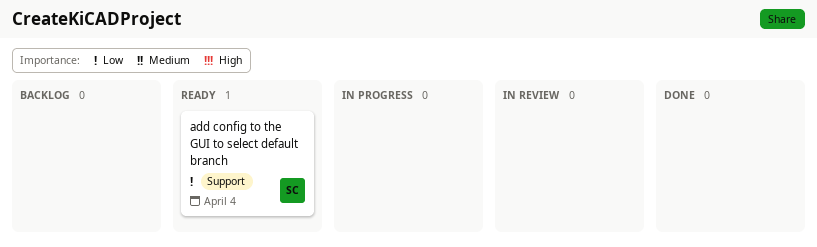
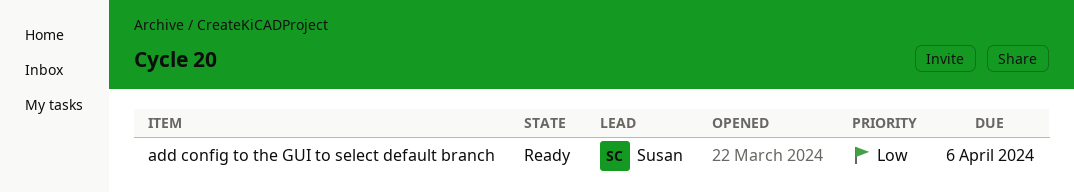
add config to the GUI to select default branch, due: Apr 4 -> Apr 6

